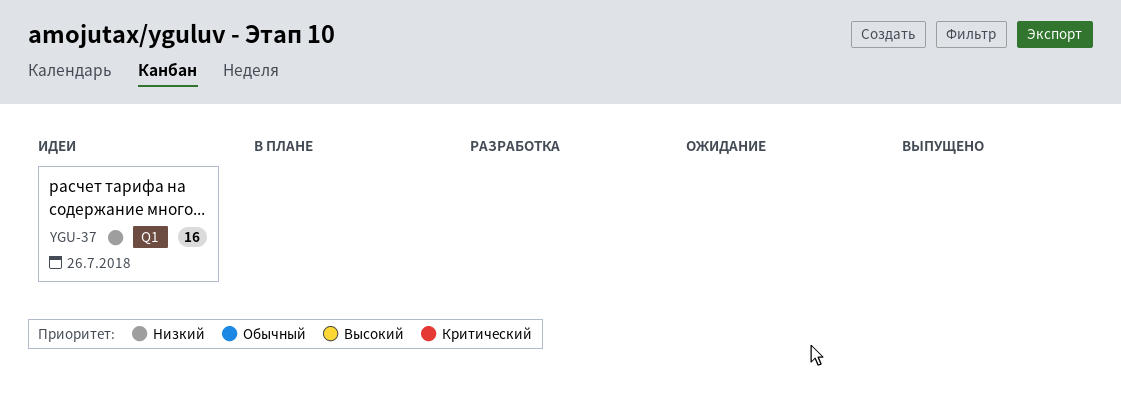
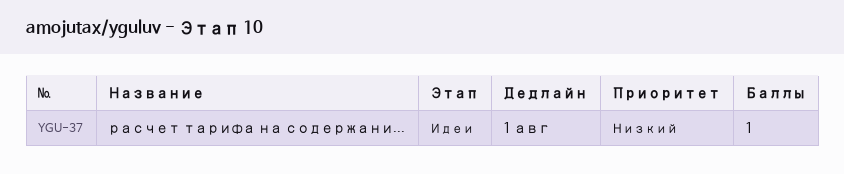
YGU-37, estimate: 16 -> 1
YGU-37, due: Jul 26 -> Aug 1

